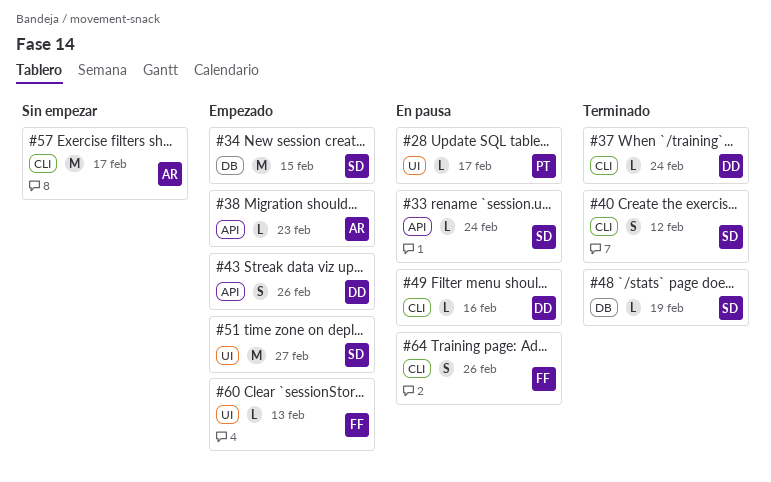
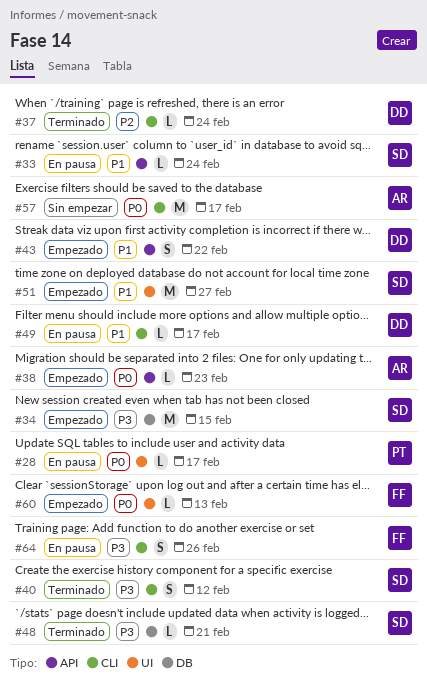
#43, due: Feb 26 -> Feb 22
#48, due: Feb 19 -> Feb 21
#49, due: Feb 16 -> Feb 17

